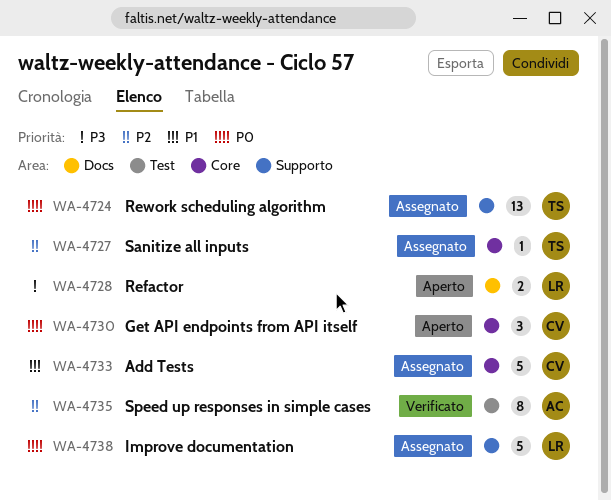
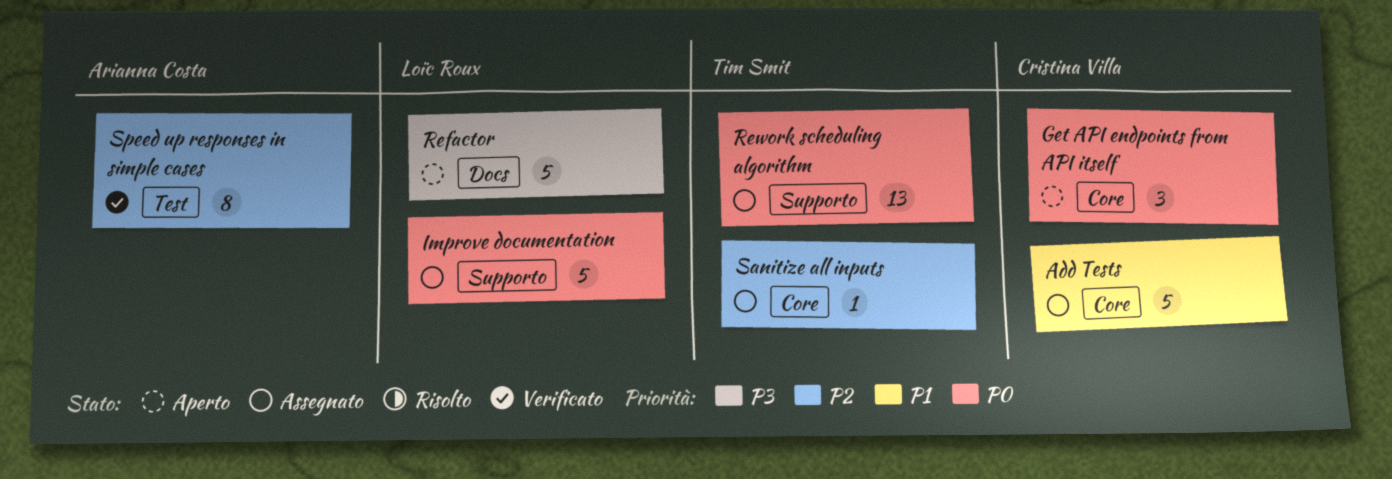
Refactor, estimate: 2 -> 5

